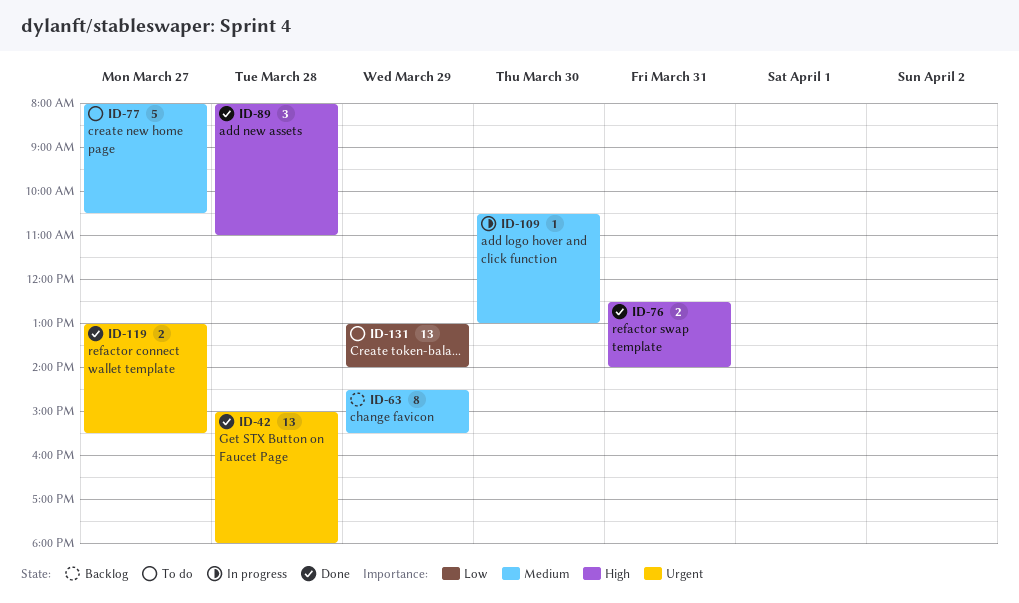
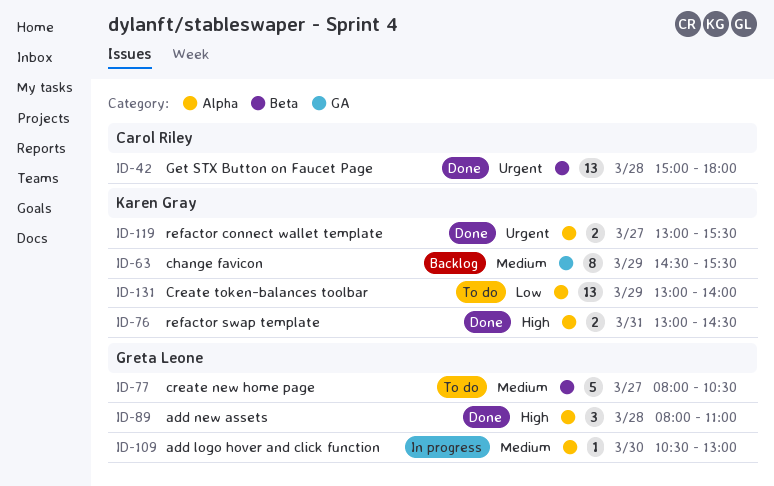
ID-76, begins: 12:30 -> 13:00
ID-76, ends: 14:00 -> 14:30

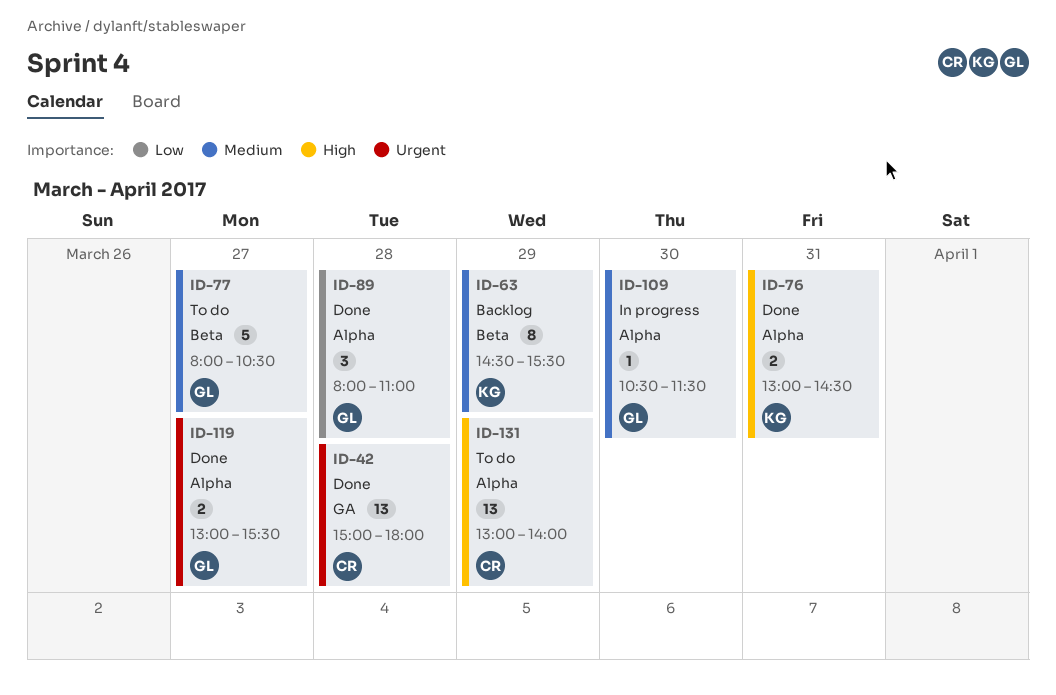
ID-42, label: Beta -> GA
ID-63, label: GA -> Beta
ID-89, priority: High -> Low
ID-109, ends: 13:00 -> 11:30
ID-119, owner: Karen Gray -> Greta Leone
ID-131, owner: Karen Gray -> Carol Riley
ID-131, priority: Low -> High

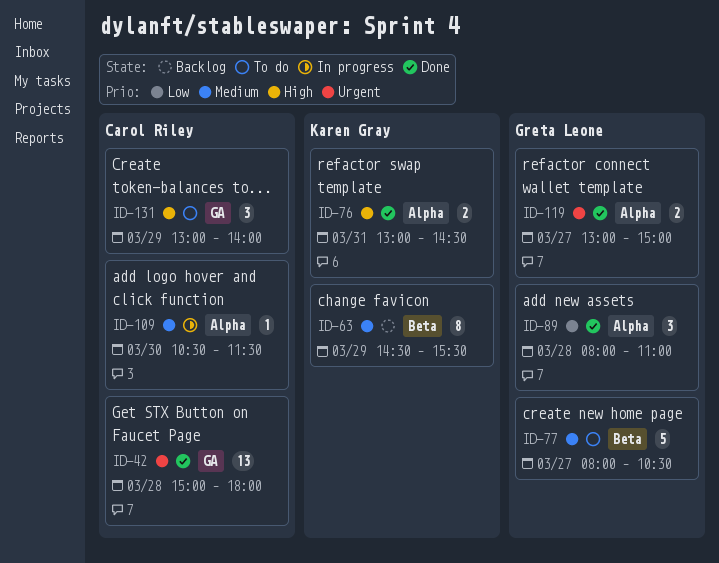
ID-109, owner: Greta Leone -> Carol Riley
ID-119, ends: 15:30 -> 15:00
ID-131, label: Alpha -> GA
ID-131, estimate: 13 -> 3

